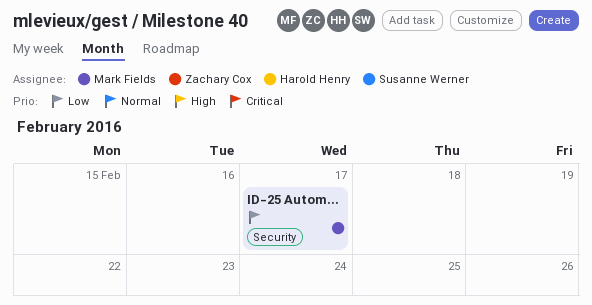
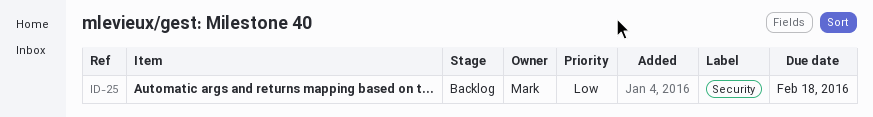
ID-25, due: Feb 17 -> Feb 18

